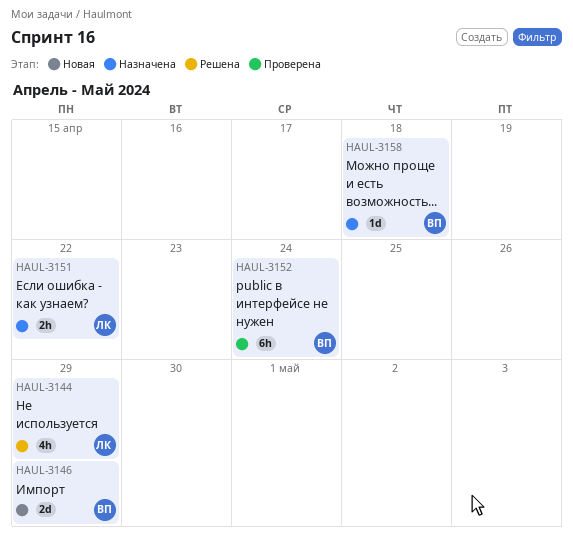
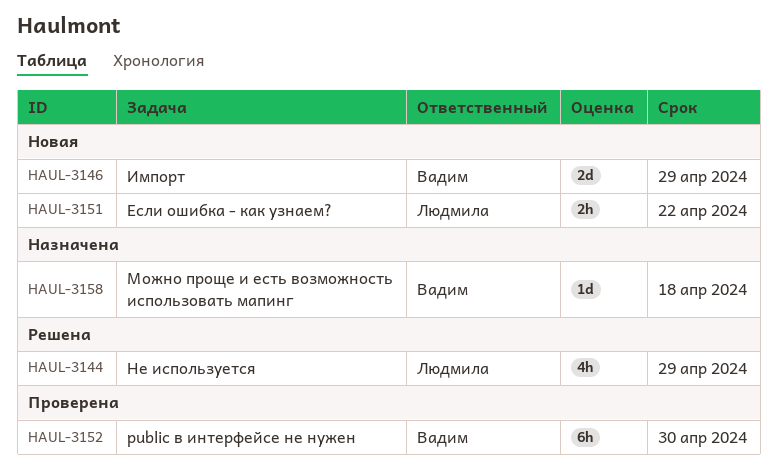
HAUL-3151, status: Назначена -> Новая
HAUL-3152, due: Apr 24 -> Apr 30

